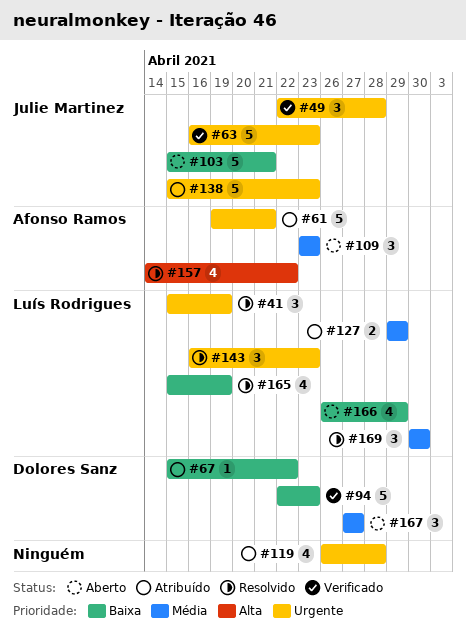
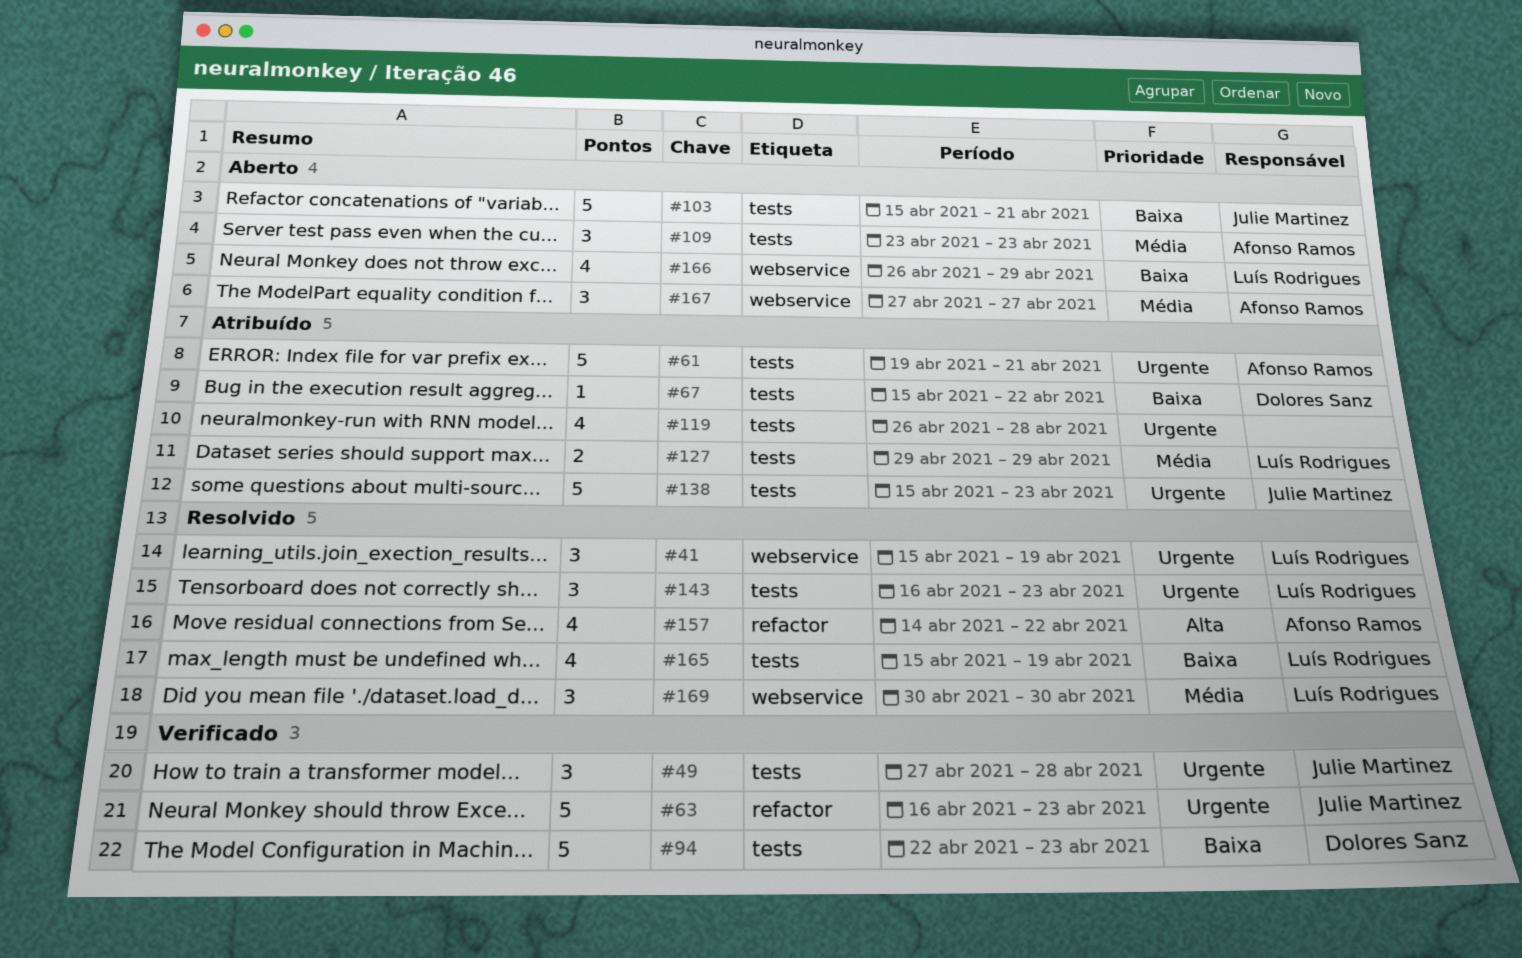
#49, start: Apr 22 -> Apr 27
#167, owner: Dolores Sanz -> Afonso Ramos

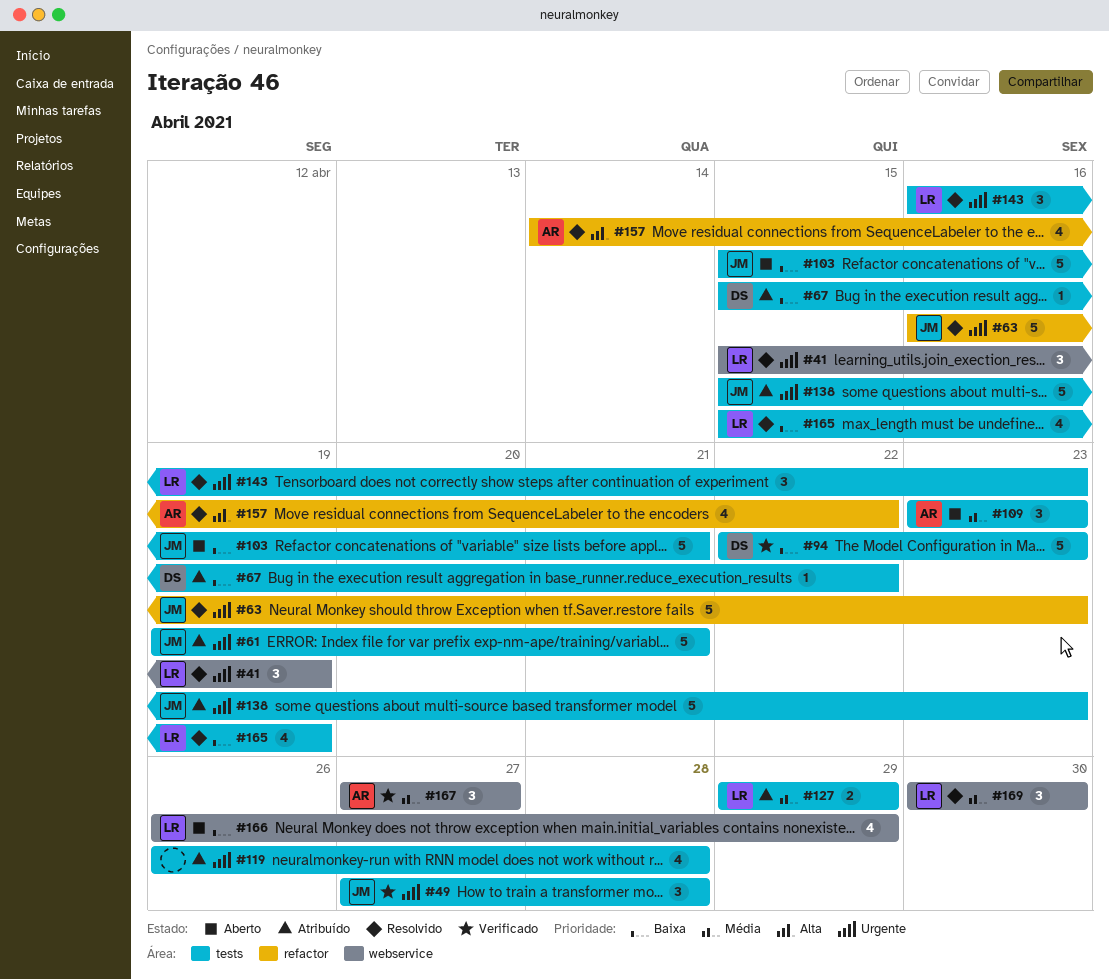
#61, owner: Afonso Ramos -> Julie Martinez
#63, status: Verificado -> Resolvido
#167, status: Aberto -> Verificado

